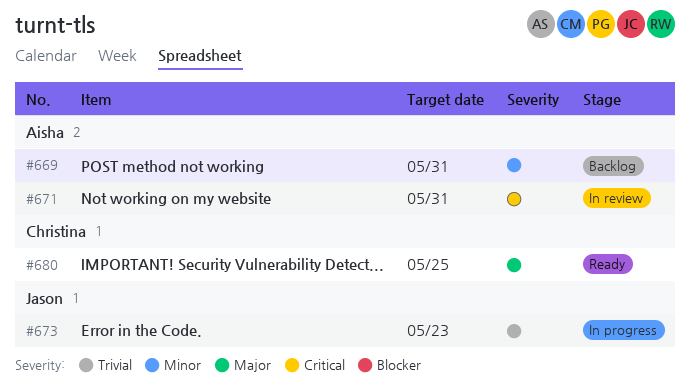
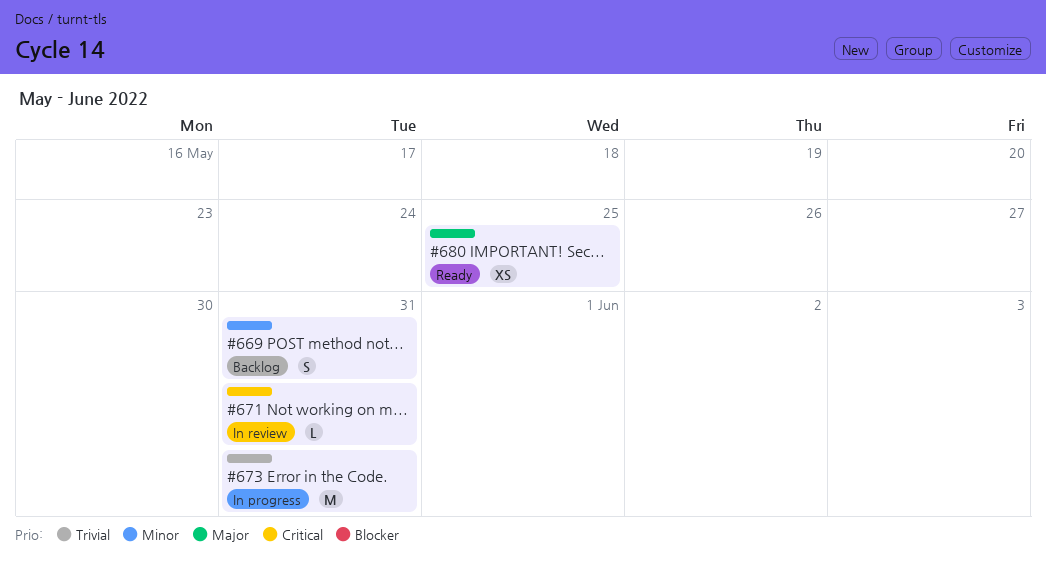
#673, due: May 23 -> May 31

